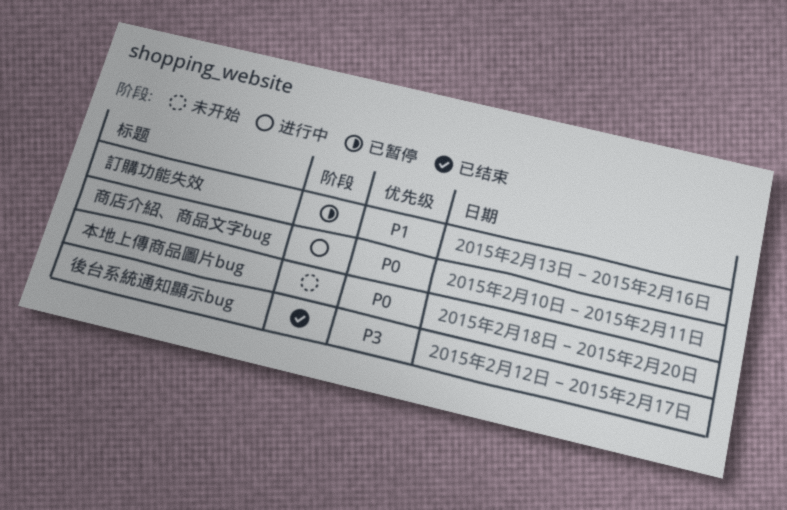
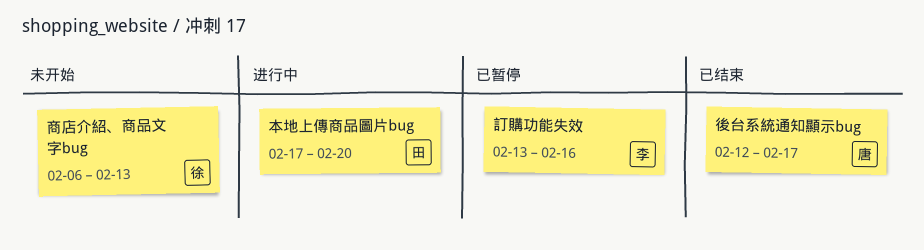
商店介紹、商品文字bug, status: 进行中 -> 未开始
商店介紹、商品文字bug, start: Feb 10 -> Feb 6
商店介紹、商品文字bug, due: Feb 11 -> Feb 13
本地上傳商品圖片bug, status: 未开始 -> 进行中
本地上傳商品圖片bug, start: Feb 18 -> Feb 17

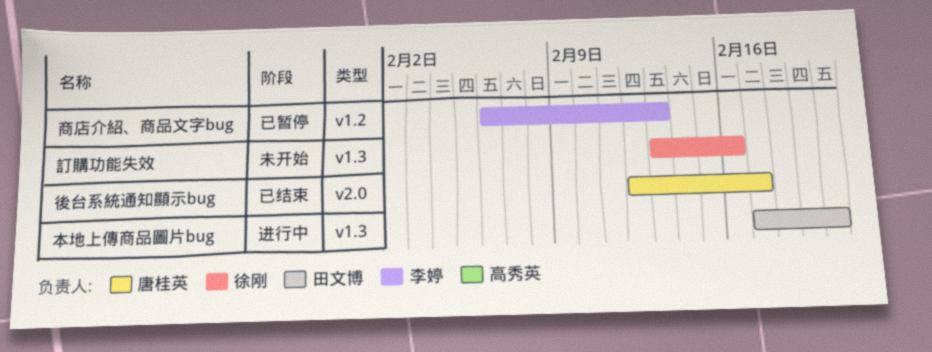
商店介紹、商品文字bug, status: 未开始 -> 已暂停
商店介紹、商品文字bug, owner: 徐刚 -> 李婷
訂購功能失效, status: 已暂停 -> 未开始
訂購功能失效, owner: 李婷 -> 徐刚

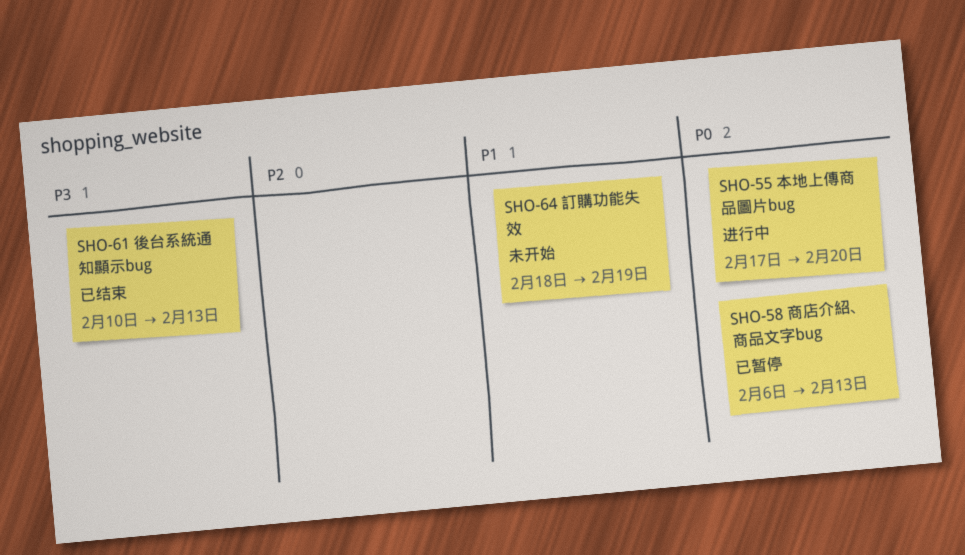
後台系統通知顯示bug, start: Feb 12 -> Feb 10
後台系統通知顯示bug, due: Feb 17 -> Feb 13
訂購功能失效, start: Feb 13 -> Feb 18
訂購功能失效, due: Feb 16 -> Feb 19

